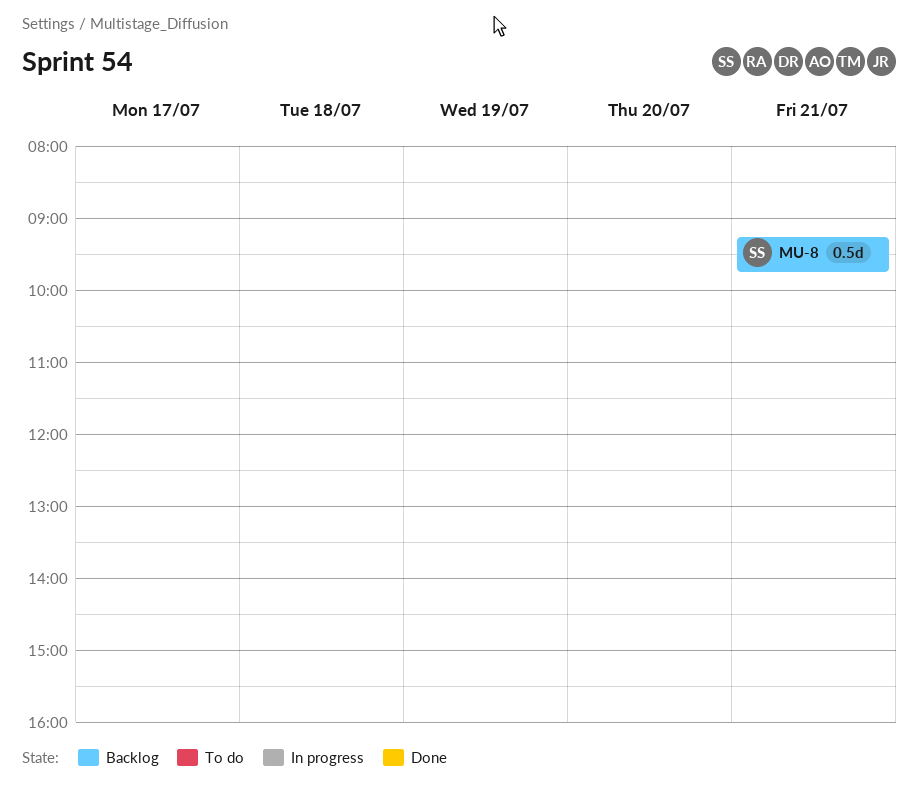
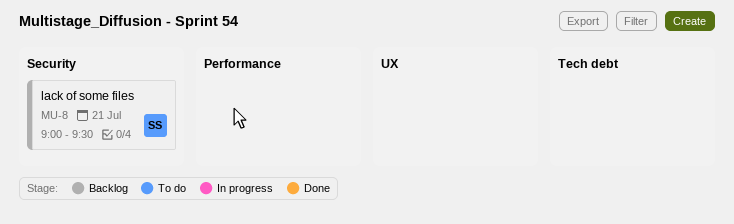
MU-8, begins: 09:15 -> 09:00
MU-8, ends: 09:45 -> 09:30

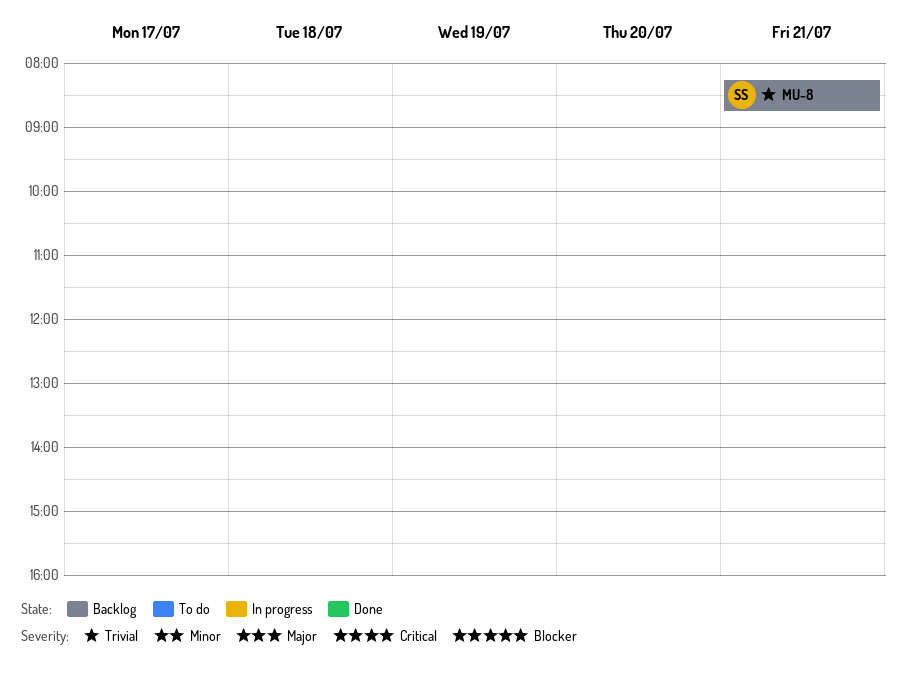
MU-8, begins: 09:00 -> 08:15
MU-8, ends: 09:30 -> 08:45

